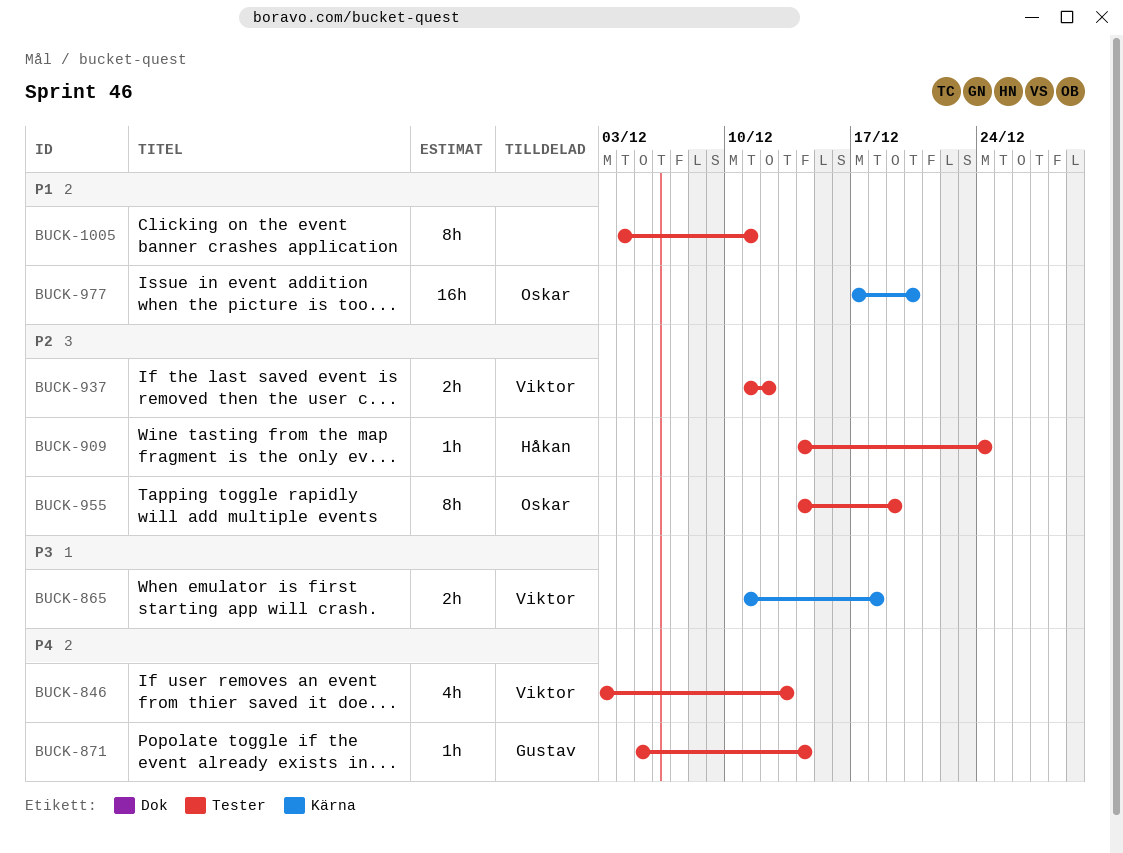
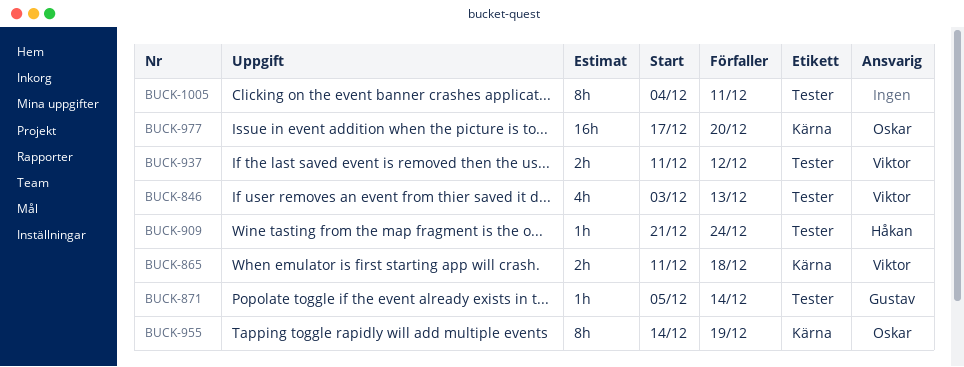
BUCK-909, start: Dec 14 -> Dec 21
BUCK-955, label: Tester -> Kärna

